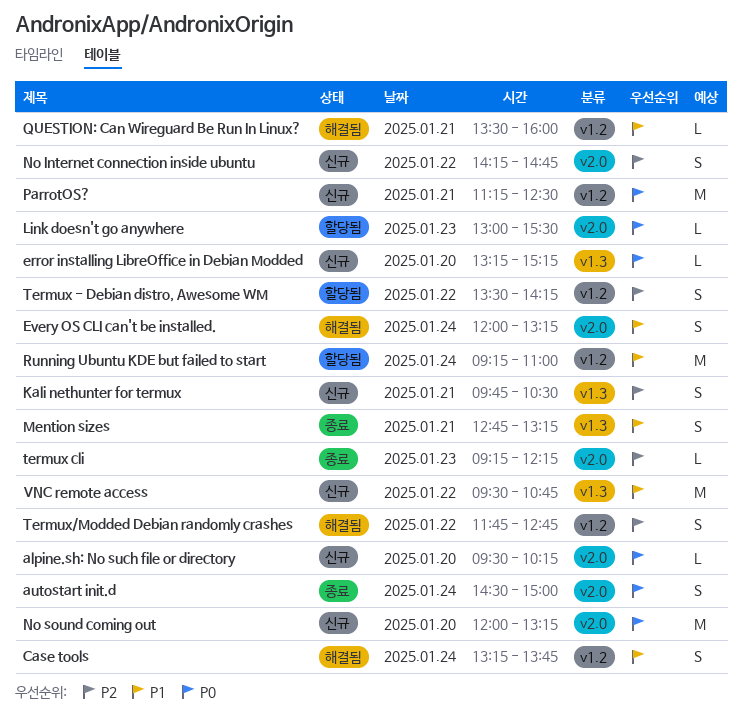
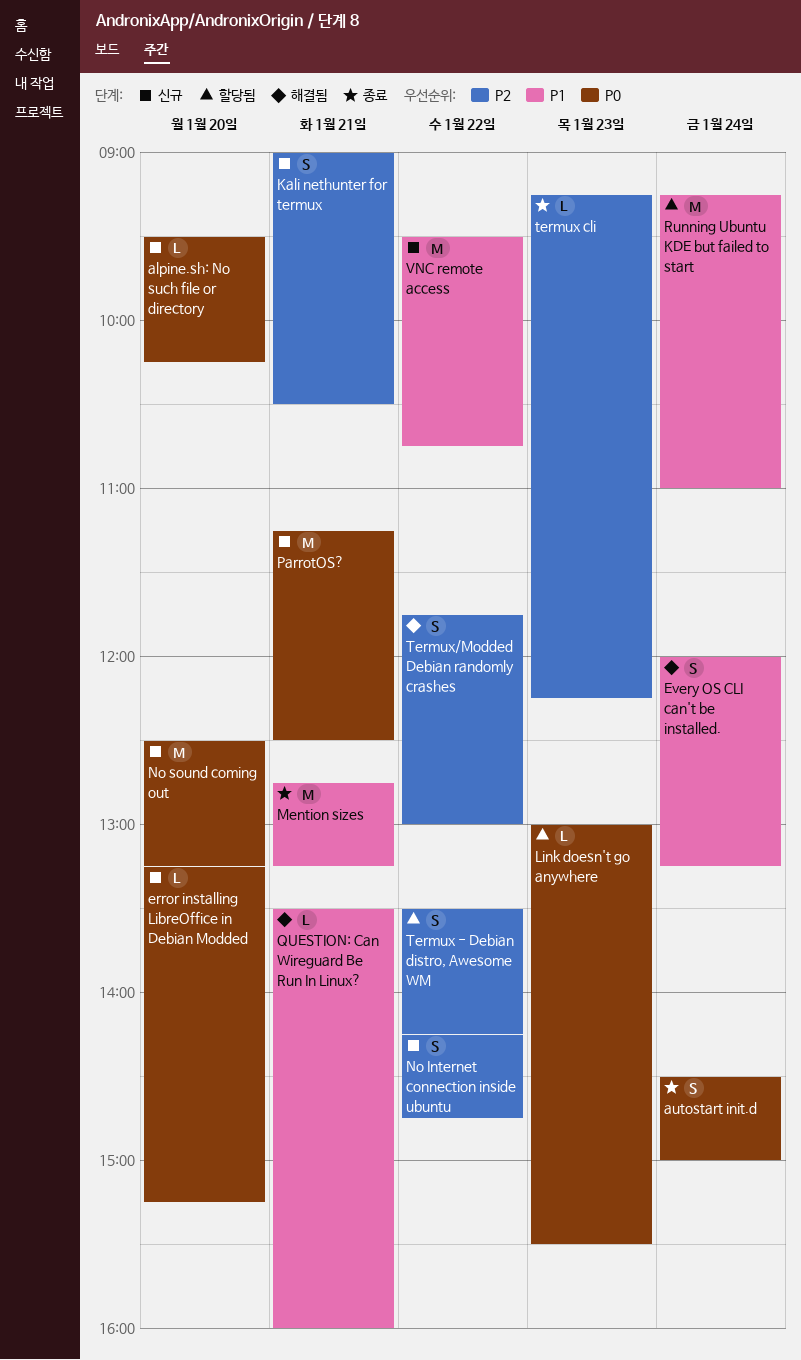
Case tools: present -> none
Kali nethunter for termux, begins: 09:45 -> 09:00
Mention sizes, estimate: S -> M
No sound coming out, begins: 12:00 -> 12:30
Termux/Modded Debian randomly crashes, ends: 12:45 -> 13:00

